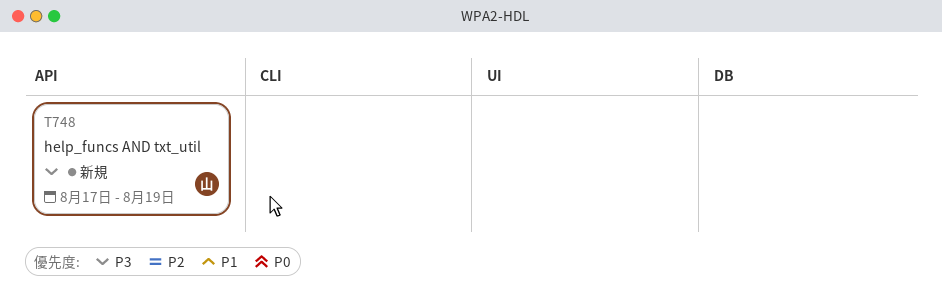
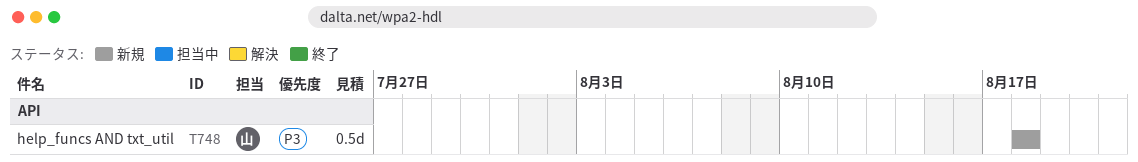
T748, start: Aug 17 -> Aug 18
T748, due: Aug 19 -> Aug 18

